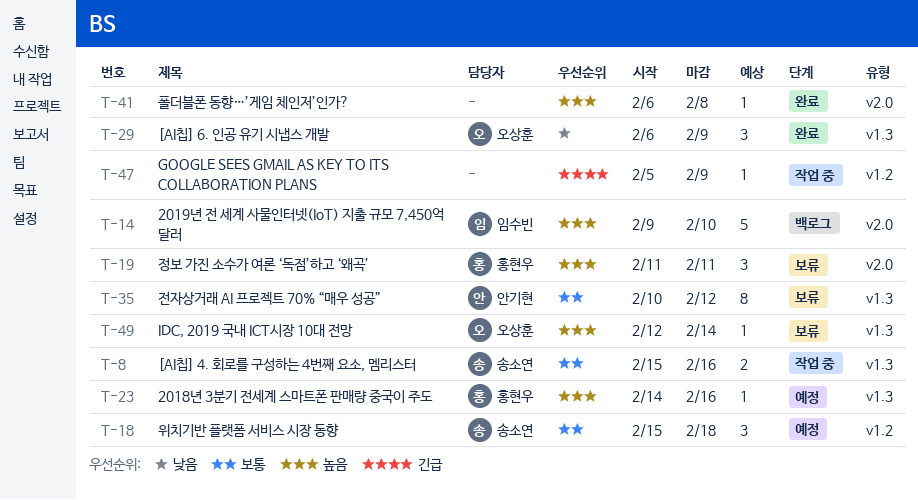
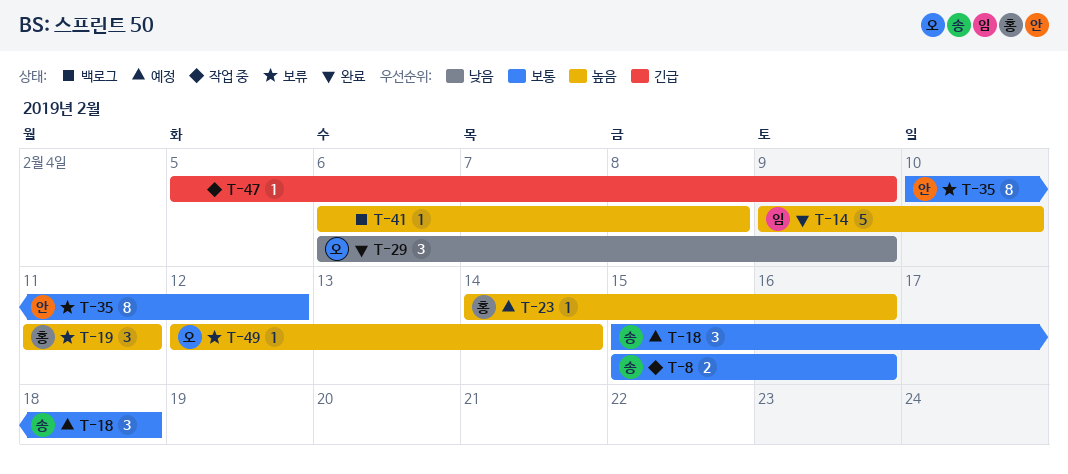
T-14, status: 백로그 -> 완료
T-41, status: 완료 -> 백로그

